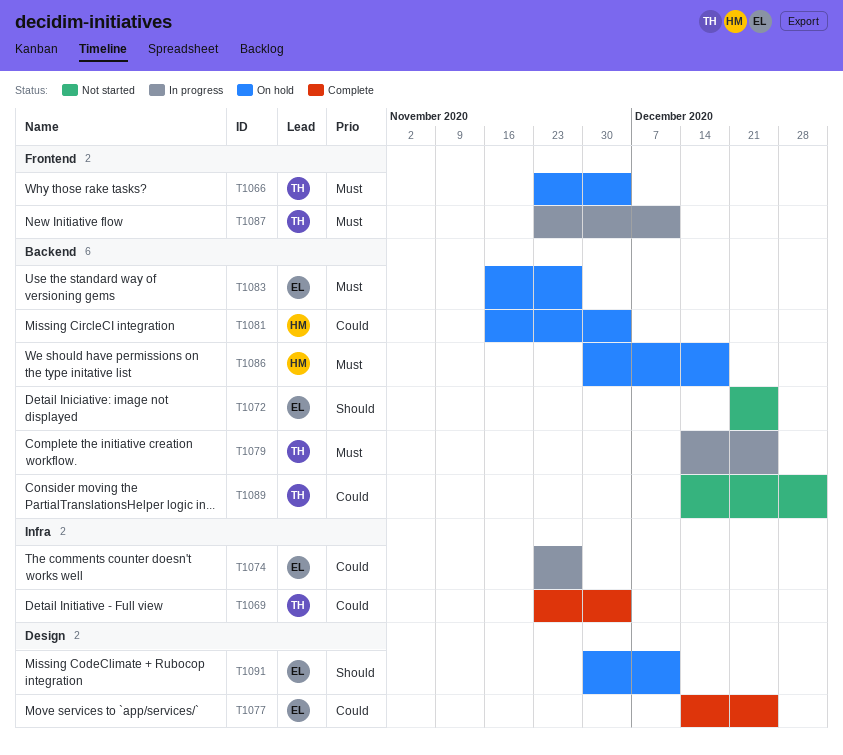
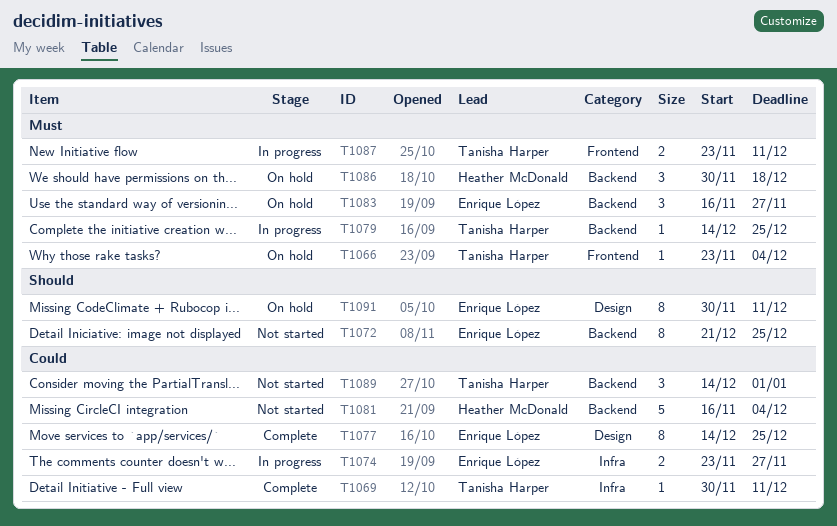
T1069, start: Nov 23 -> Nov 30
T1069, due: Dec 4 -> Dec 11
T1081, status: On hold -> Not started

